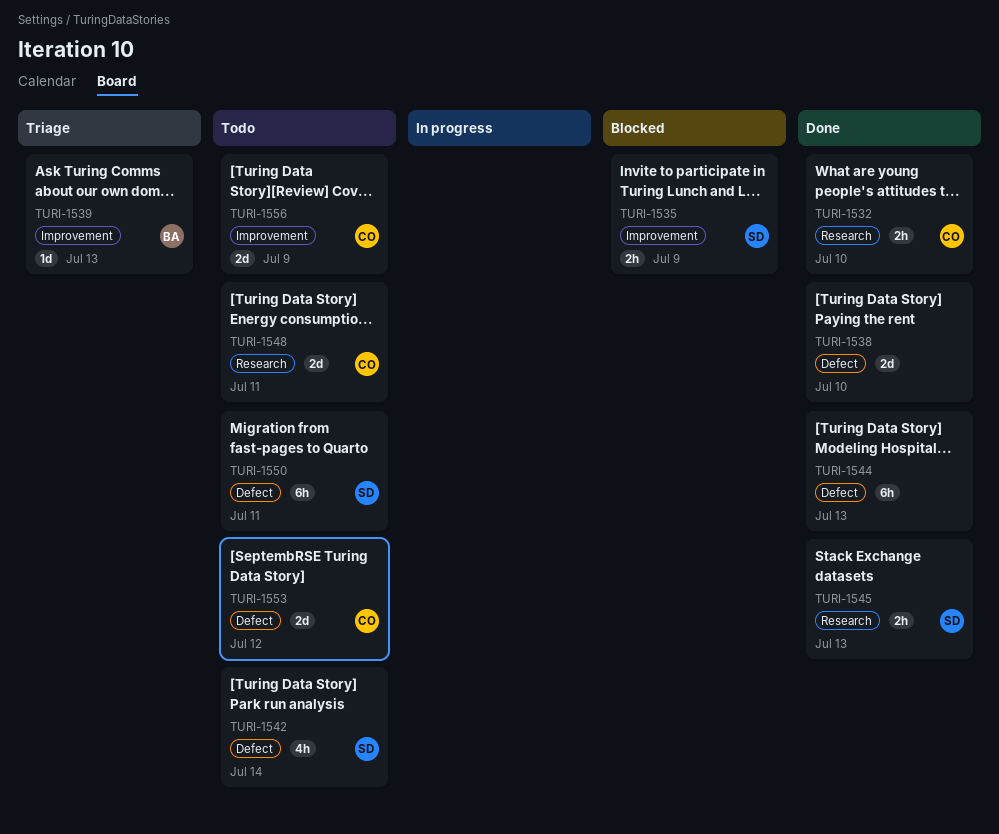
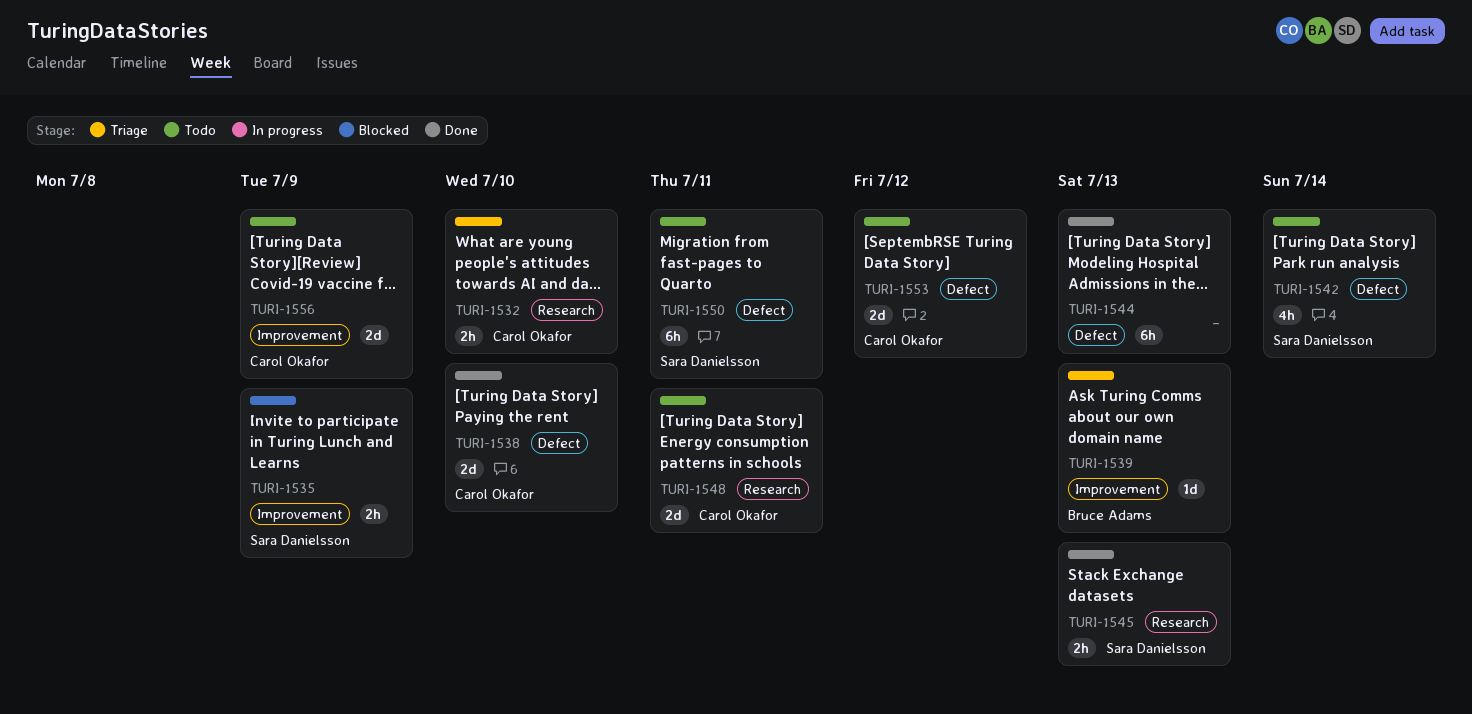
TURI-1532, status: Done -> Triage
TURI-1538, owner: none -> Carol Okafor

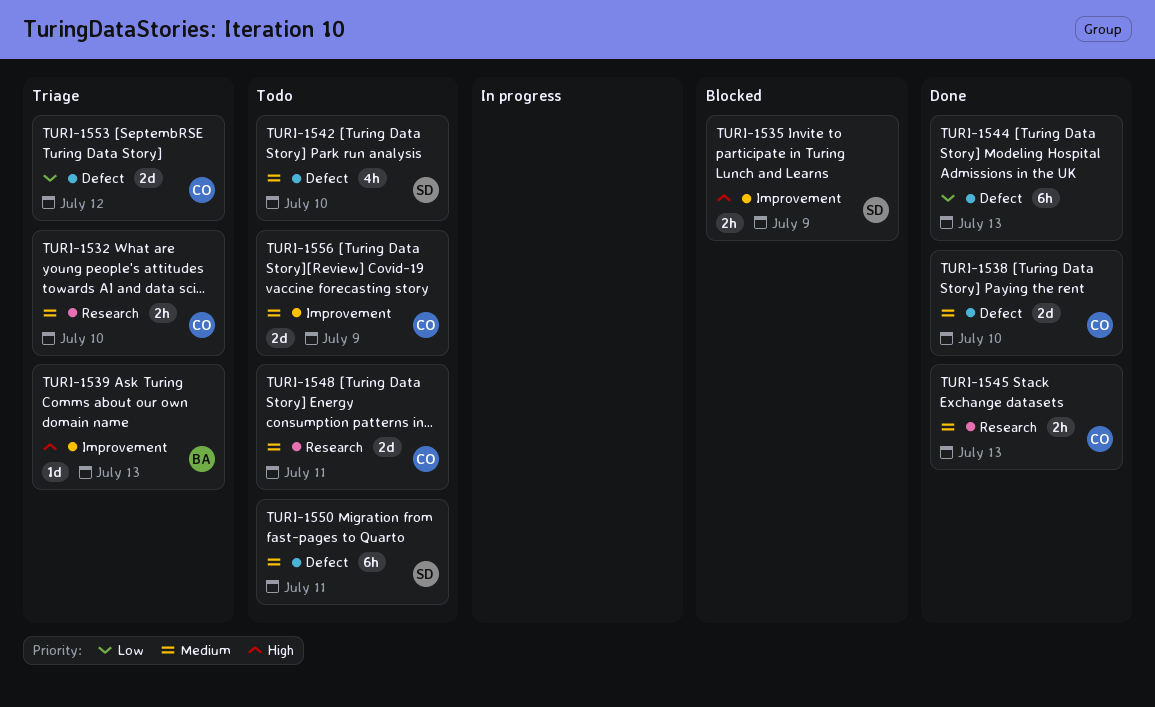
TURI-1542, due: Jul 14 -> Jul 10
TURI-1545, owner: Sara Danielsson -> Carol Okafor
TURI-1553, status: Todo -> Triage

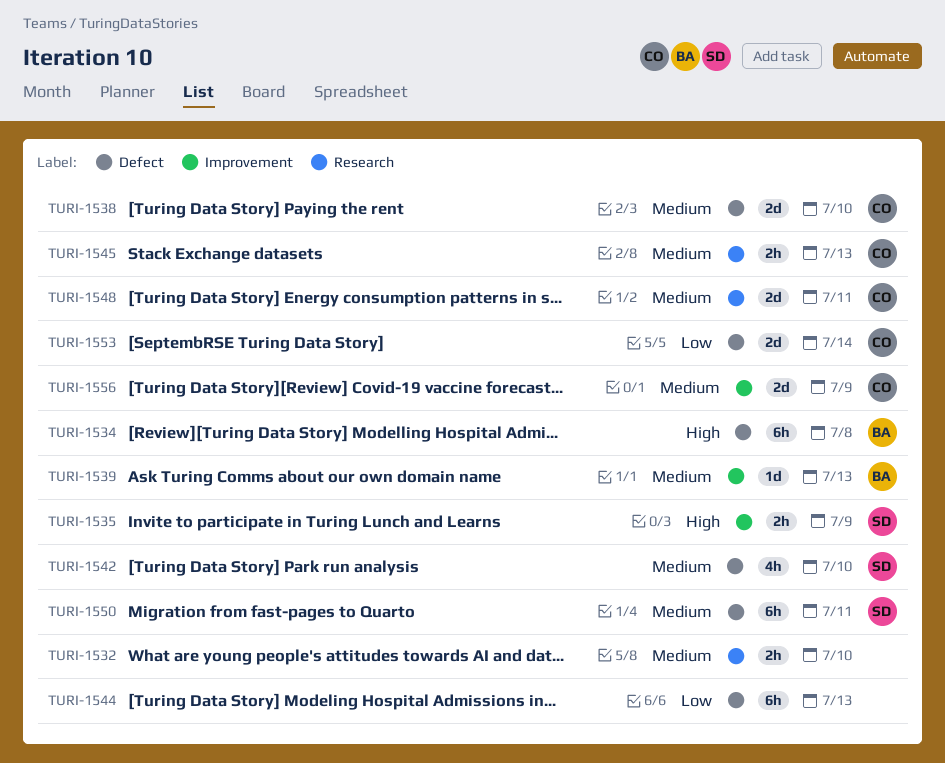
TURI-1532, owner: CO -> none
TURI-1534: none -> present
TURI-1539, priority: High -> Medium
TURI-1553, due: Jul 12 -> Jul 14

